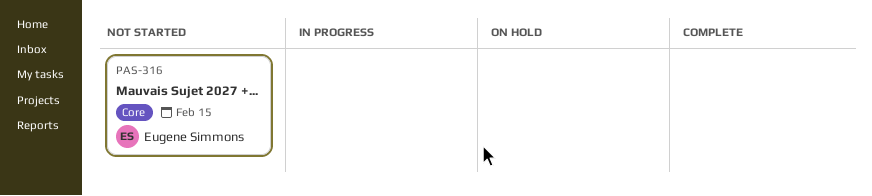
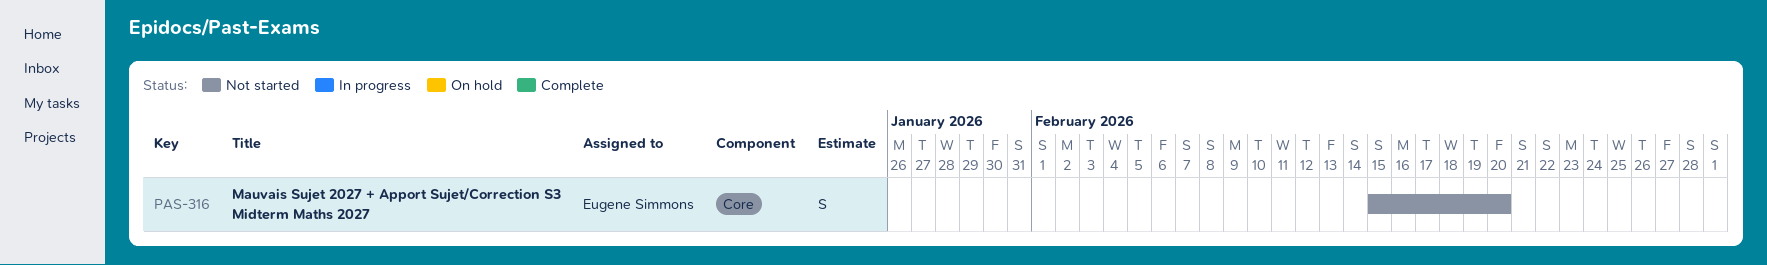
PAS-316, due: Feb 15 -> Feb 20

